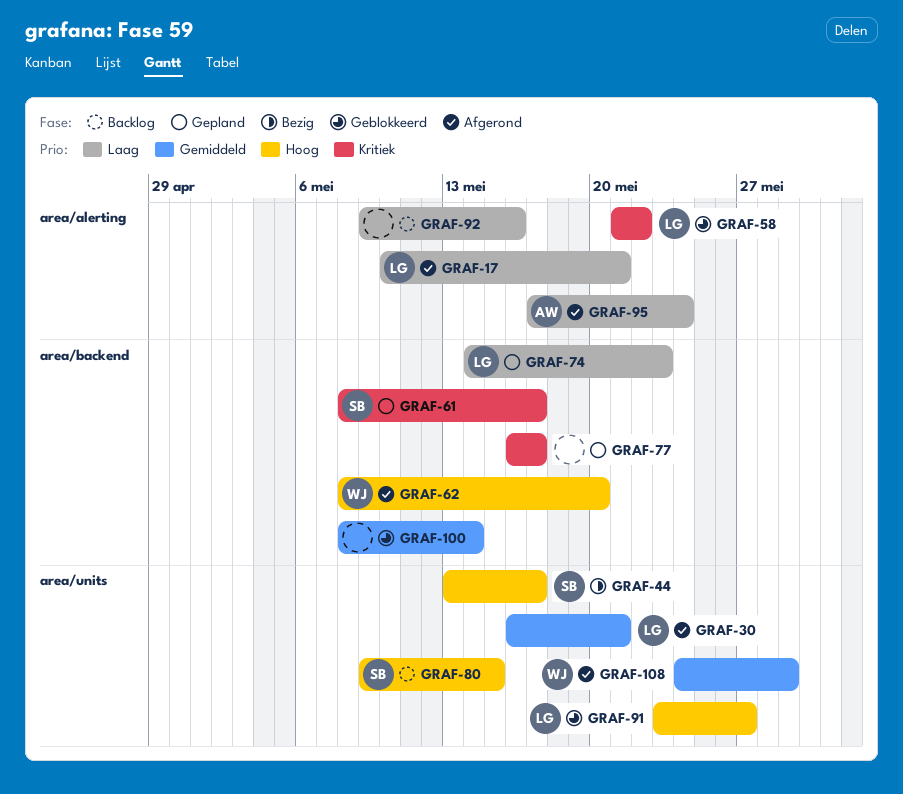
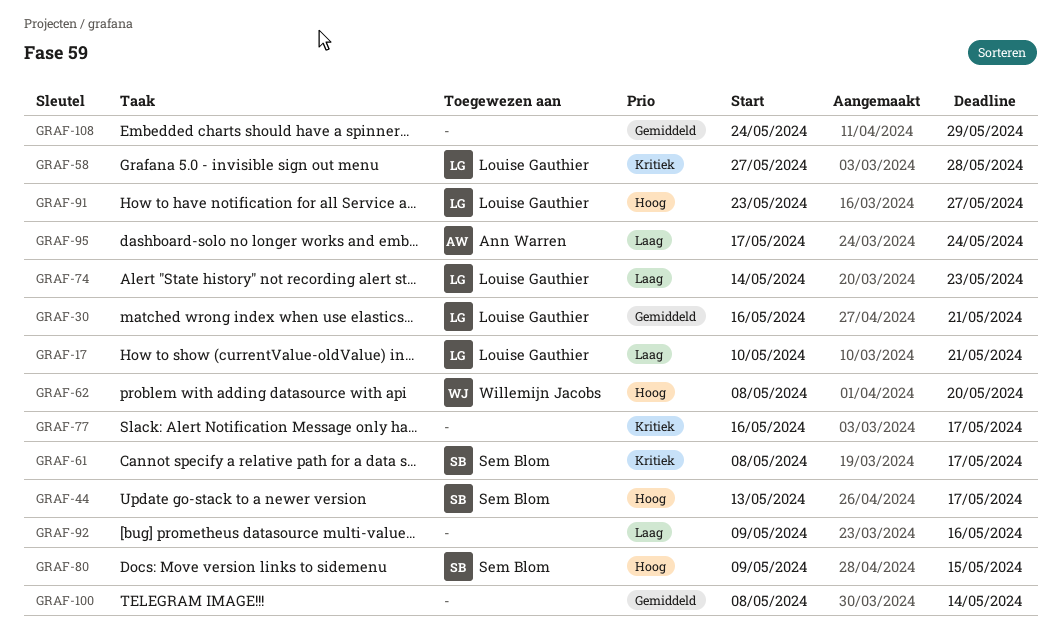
GRAF-58, start: May 21 -> May 27
GRAF-58, due: May 22 -> May 28
GRAF-108, owner: Willemijn Jacobs -> none

